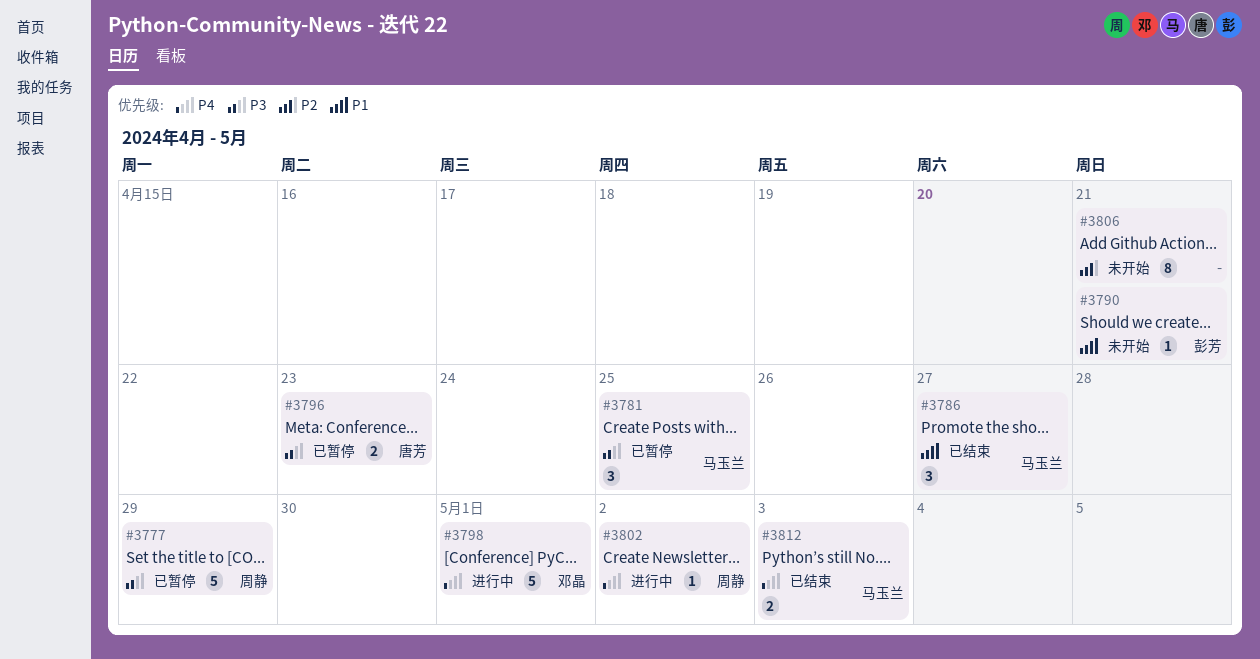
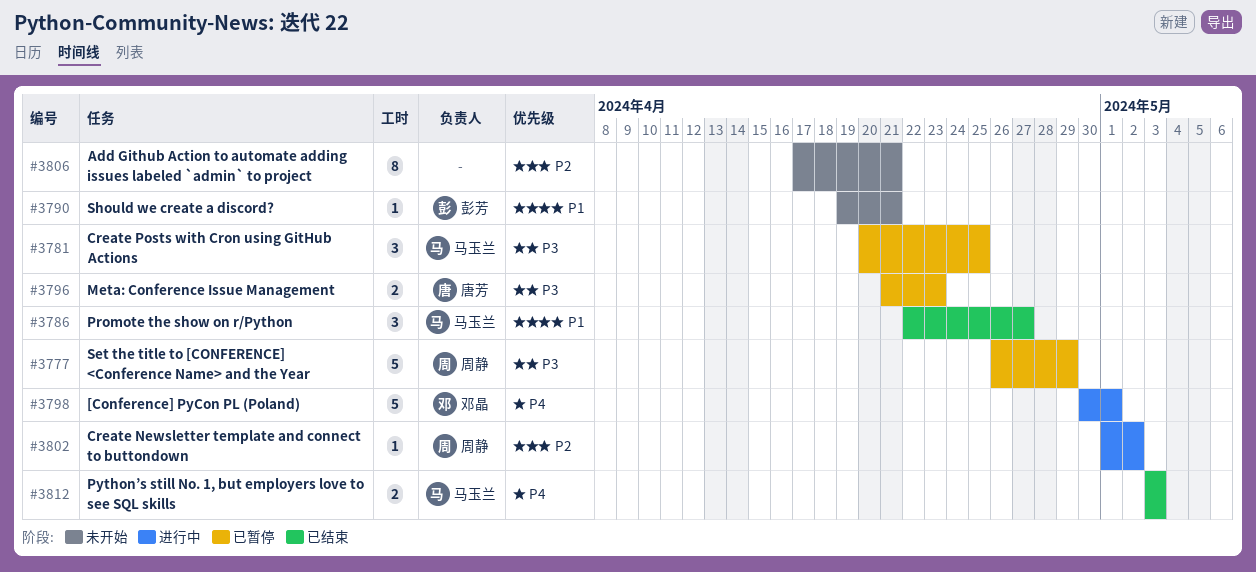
#3802, priority: P4 -> P2

